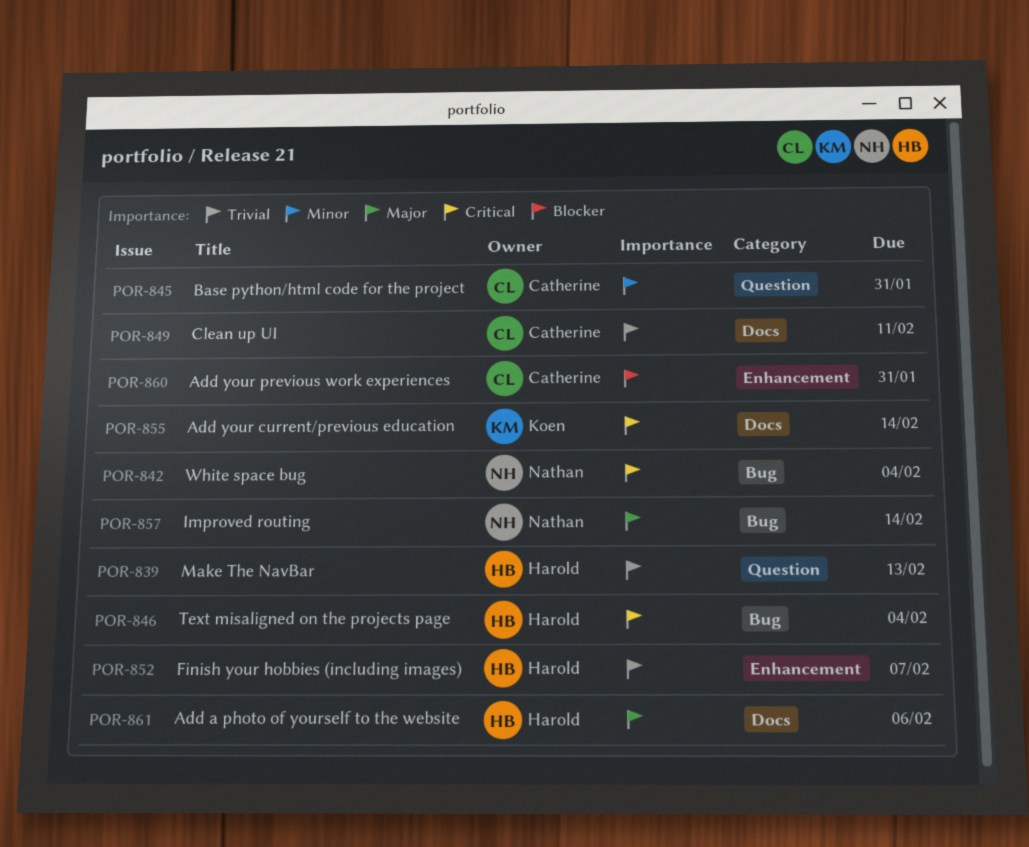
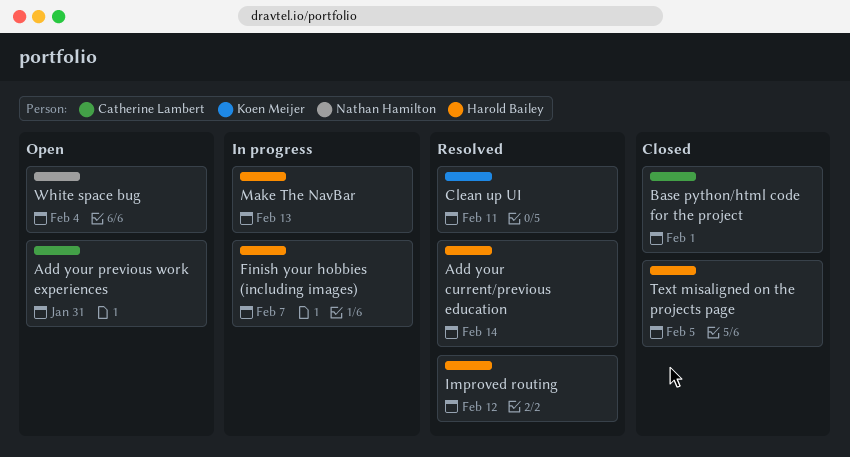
Add a photo of yourself to the website: present -> none
Add your current/previous education, owner: Koen Meijer -> Harold Bailey
Base python/html code for the project, due: Jan 31 -> Feb 1
Clean up UI, owner: Catherine Lambert -> Koen Meijer
Improved routing, owner: Nathan Hamilton -> Harold Bailey
Improved routing, due: Feb 14 -> Feb 12
Text misaligned on the projects page, due: Feb 4 -> Feb 5

